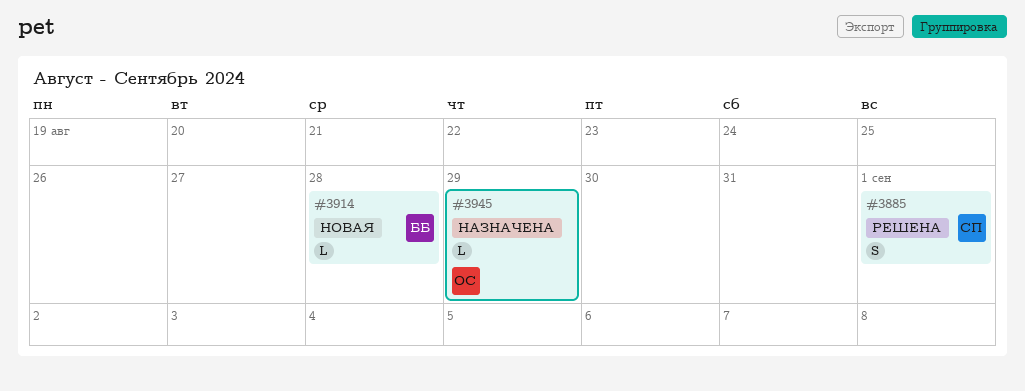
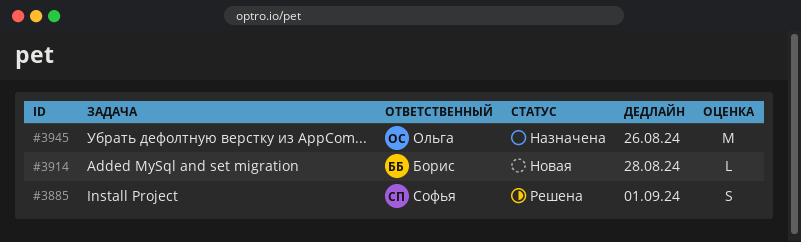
#3945, estimate: L -> M
#3945, due: Aug 29 -> Aug 26

